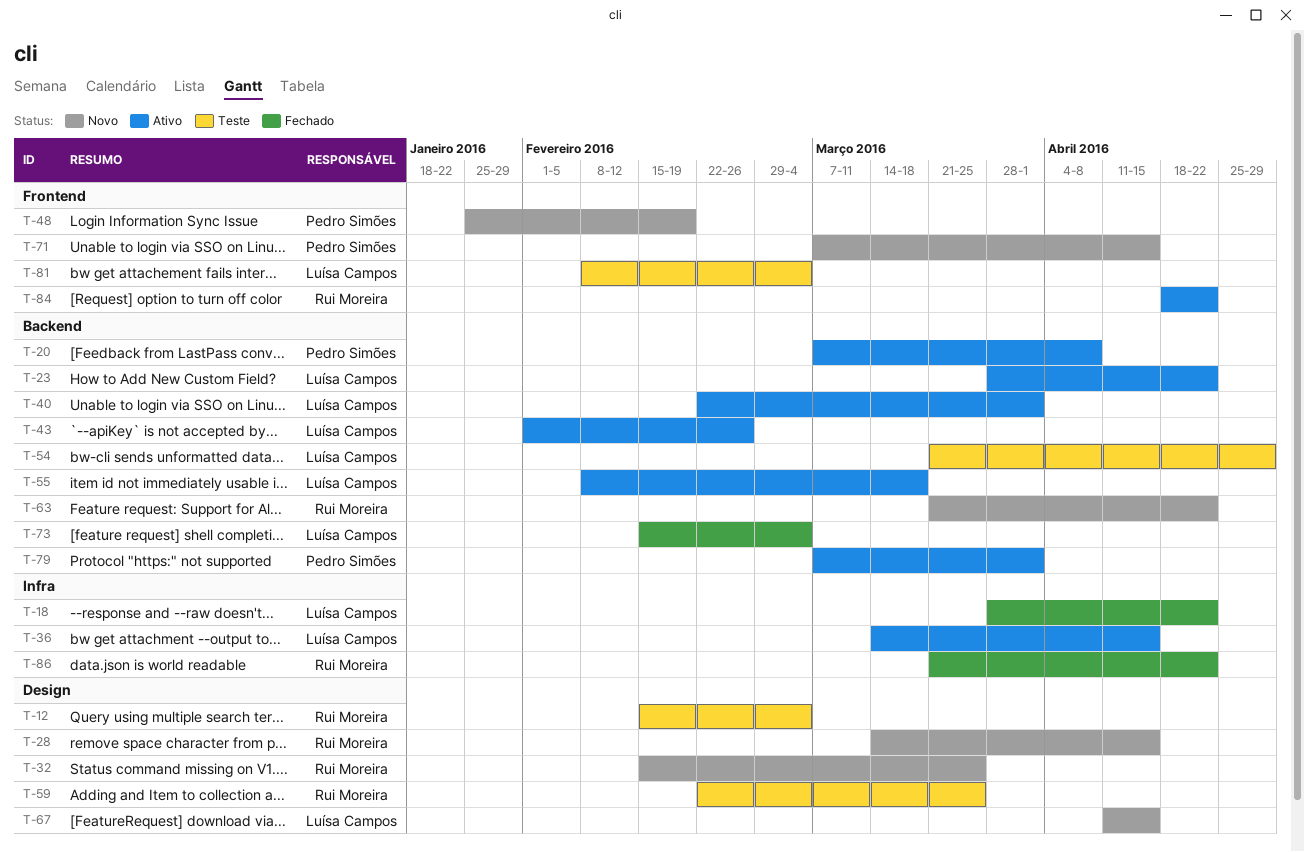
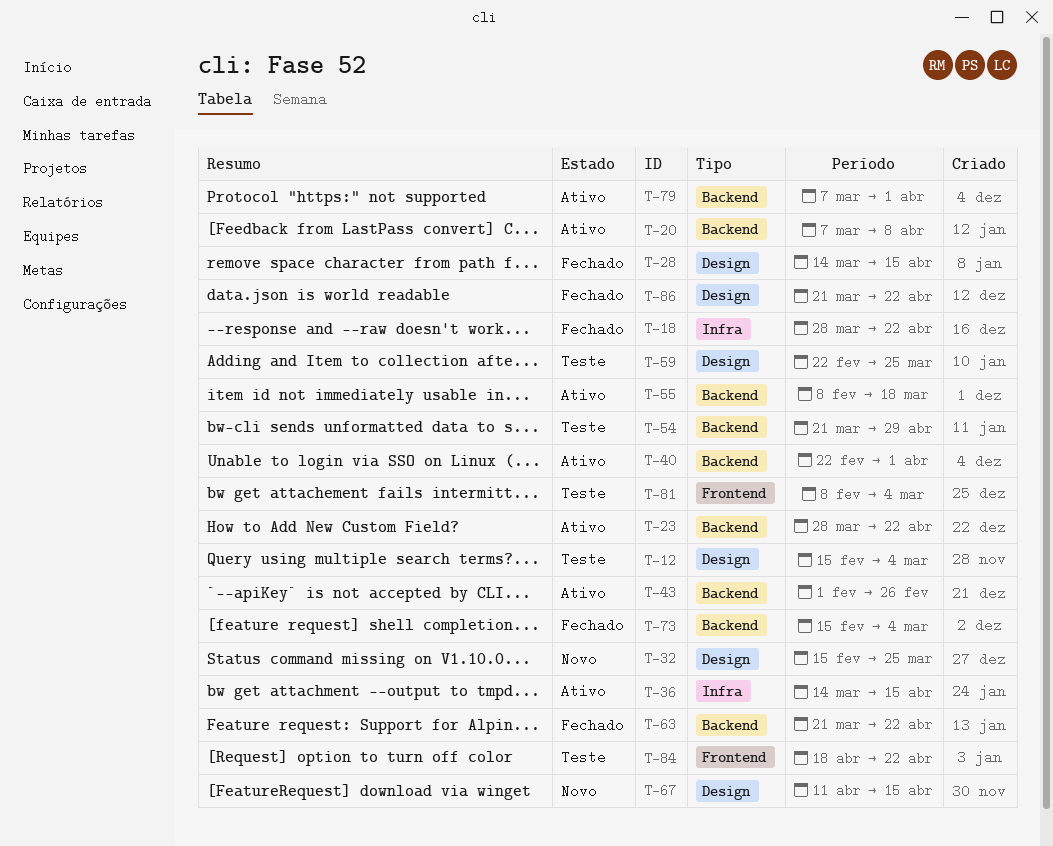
T-28, status: Novo -> Fechado
T-48: present -> none
T-63, status: Novo -> Fechado
T-71: present -> none
T-84, status: Ativo -> Teste
T-86, label: Infra -> Design

